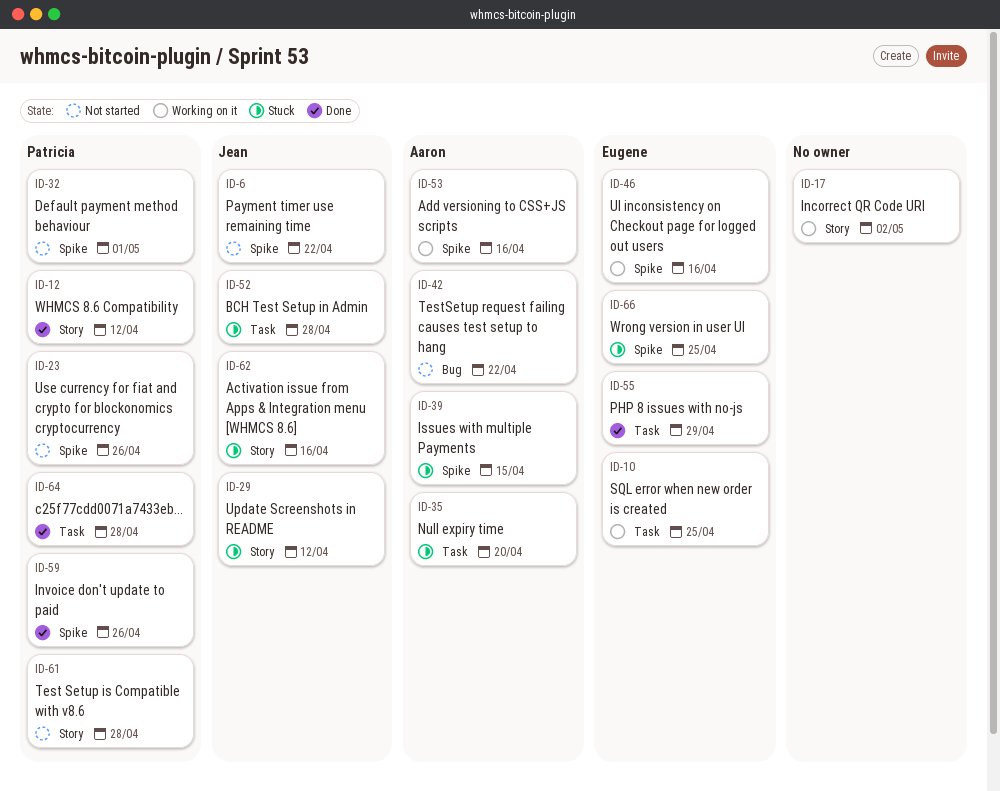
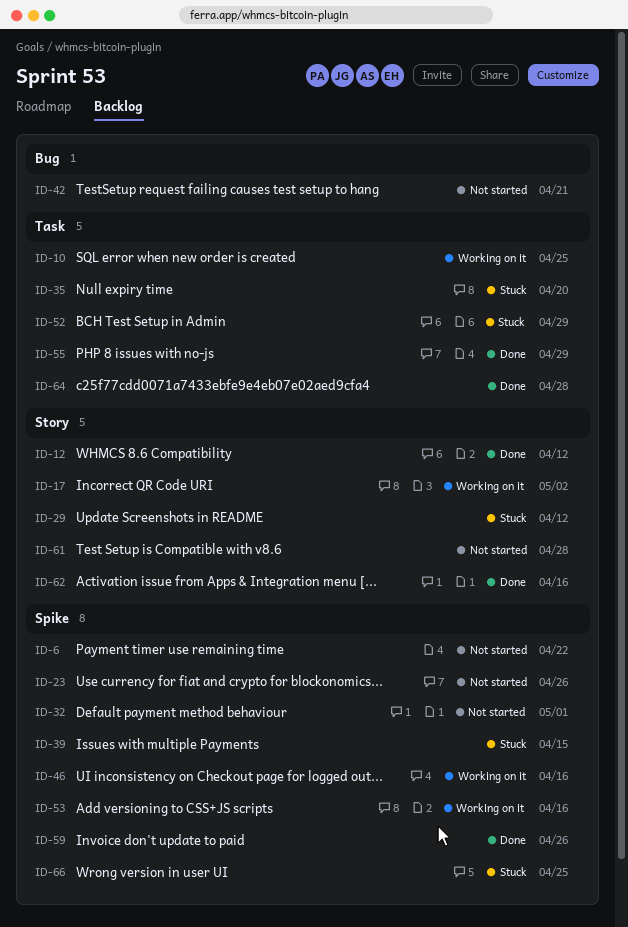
ID-42, due: Apr 22 -> Apr 21
ID-52, due: Apr 28 -> Apr 29
ID-62, status: Stuck -> Done

